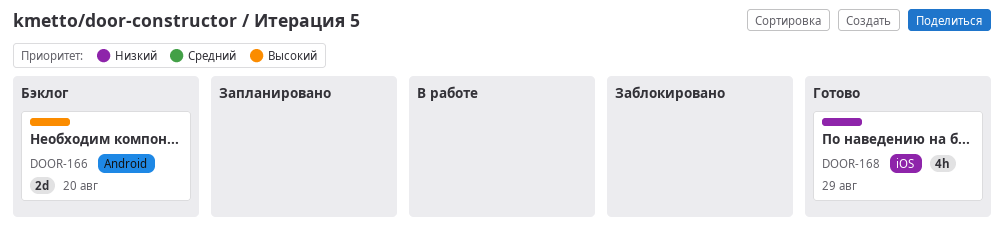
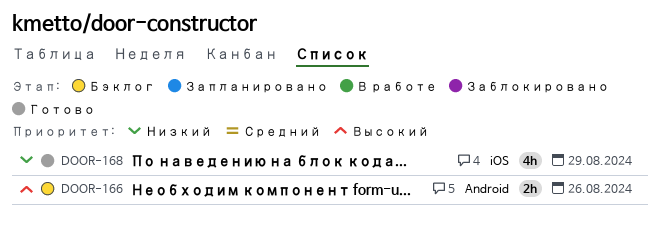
DOOR-166, estimate: 2d -> 2h
DOOR-166, due: Aug 20 -> Aug 26

